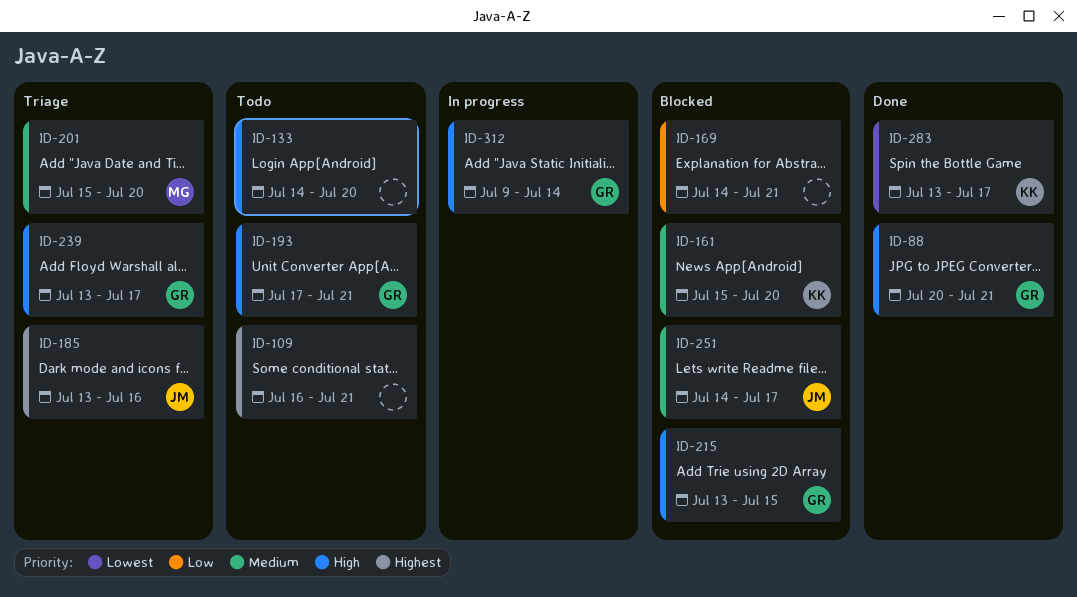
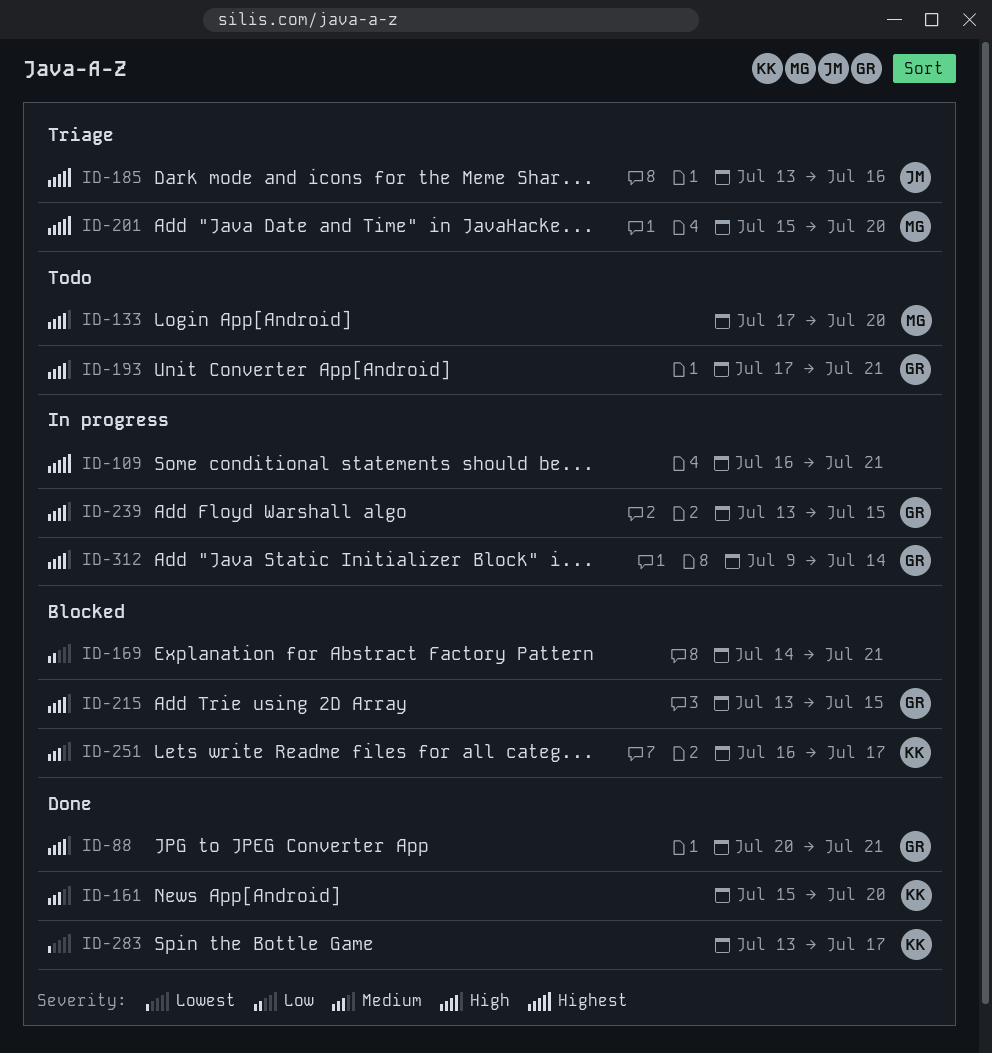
ID-109, status: Todo -> In progress
ID-133, owner: none -> MG
ID-133, start: Jul 14 -> Jul 17
ID-161, status: Blocked -> Done
ID-201, priority: Medium -> Highest
ID-239, status: Triage -> In progress
ID-239, due: Jul 17 -> Jul 15
ID-251, owner: JM -> KK
ID-251, start: Jul 14 -> Jul 16

